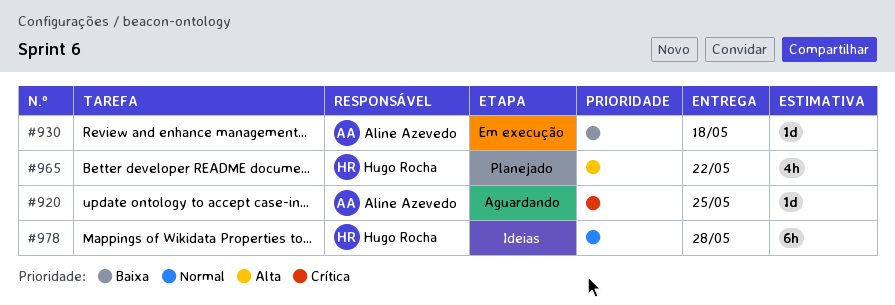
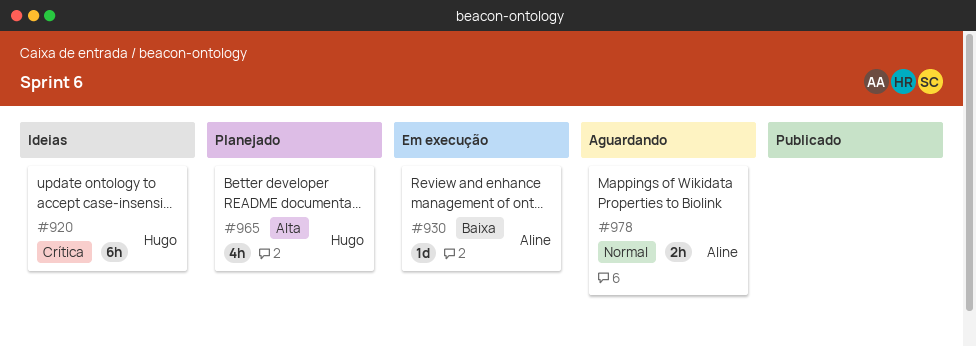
#920, status: Aguardando -> Ideias
#920, owner: Aline Azevedo -> Hugo Rocha
#920, estimate: 1d -> 6h
#978, status: Ideias -> Aguardando
#978, owner: Hugo Rocha -> Aline Azevedo
#978, estimate: 6h -> 2h

